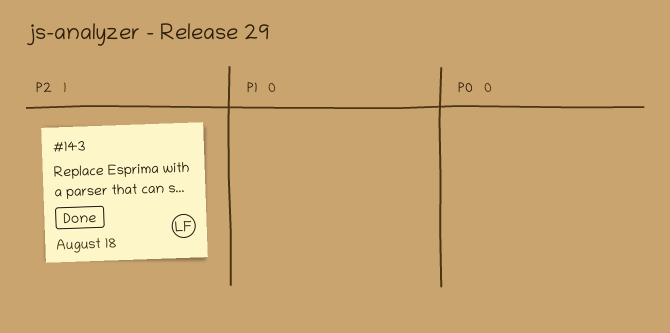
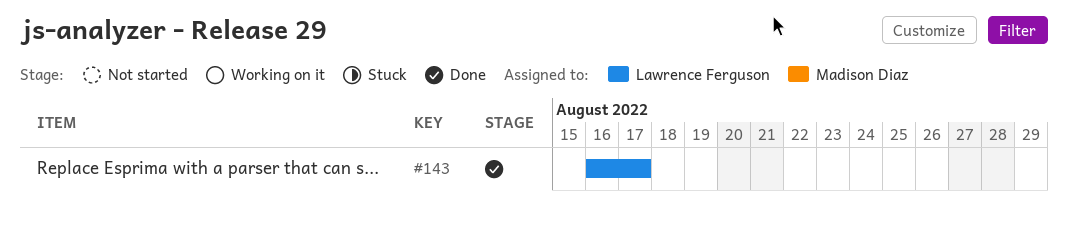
#143, due: Aug 18 -> Aug 17

